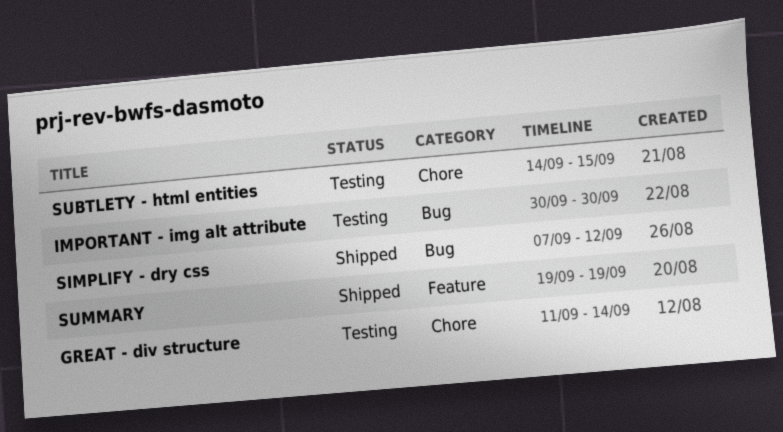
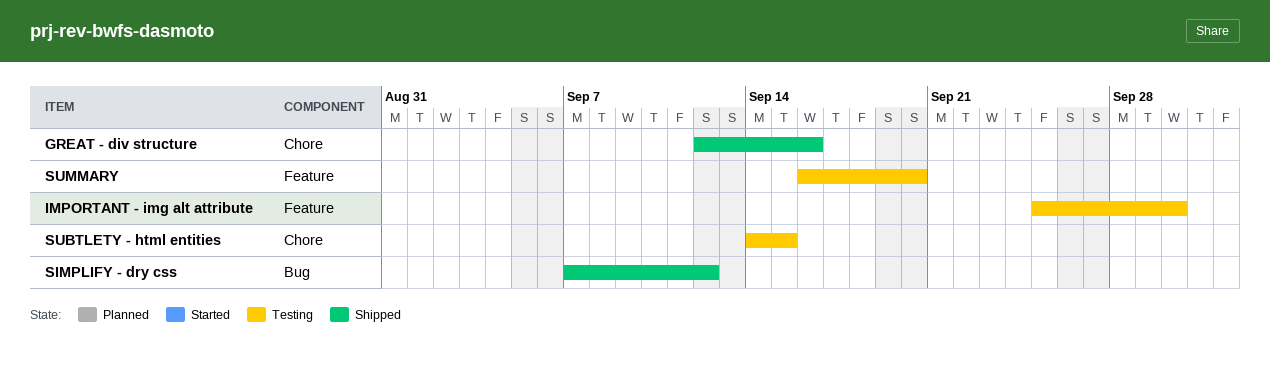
GREAT - div structure, status: Testing -> Shipped
GREAT - div structure, start: Sep 11 -> Sep 12
GREAT - div structure, due: Sep 14 -> Sep 16
IMPORTANT - img alt attribute, label: Bug -> Feature
IMPORTANT - img alt attribute, start: Sep 30 -> Sep 25
SUMMARY, status: Shipped -> Testing
SUMMARY, start: Sep 19 -> Sep 16
SUMMARY, due: Sep 19 -> Sep 20

